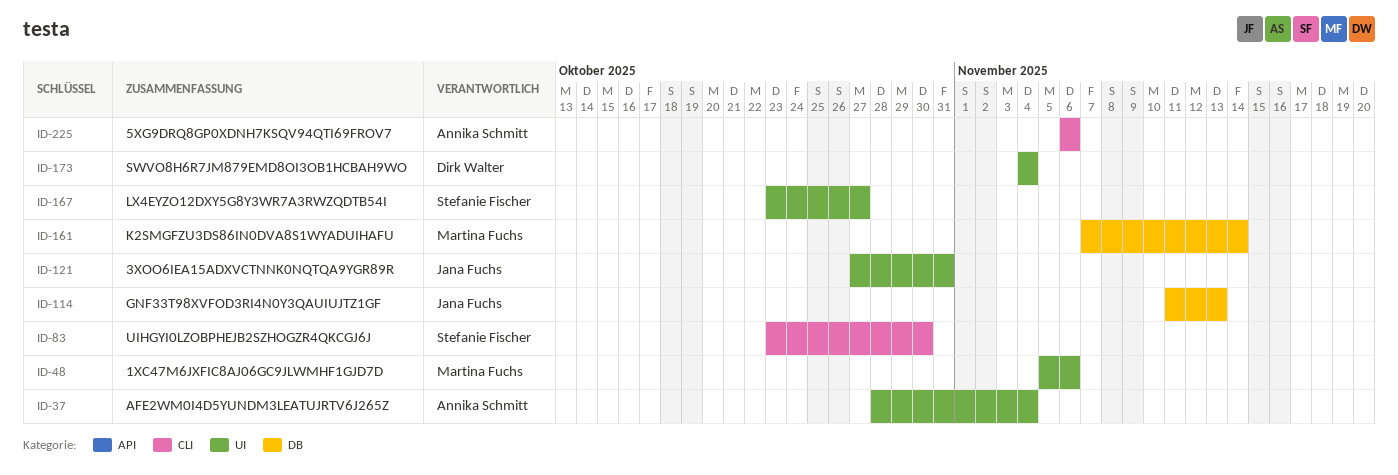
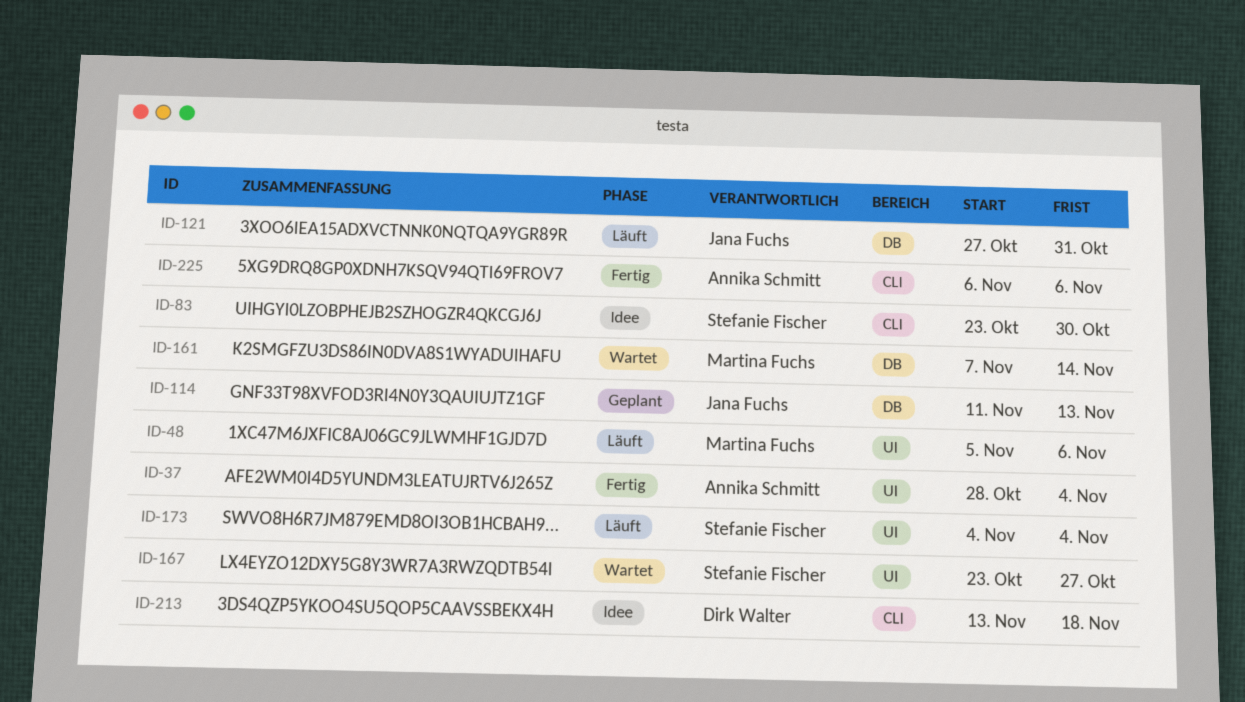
ID-121, label: UI -> DB
ID-173, owner: Dirk Walter -> Stefanie Fischer
ID-213: none -> present

